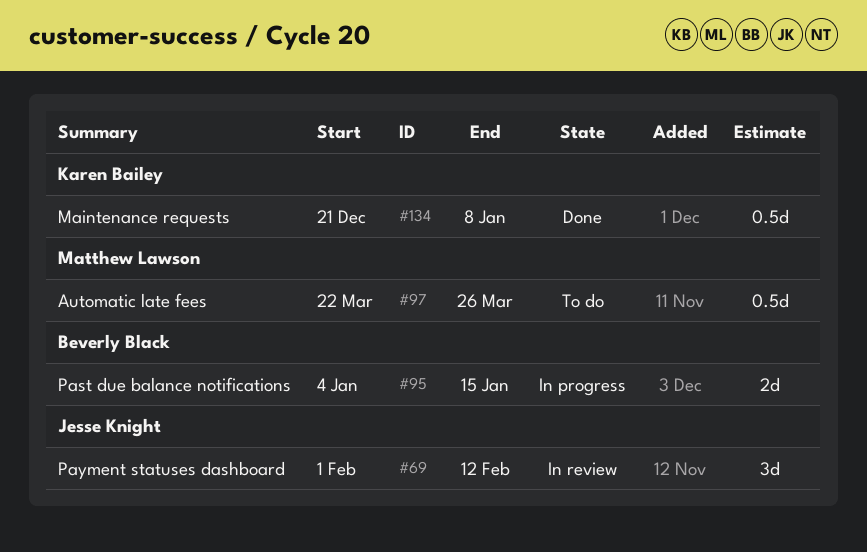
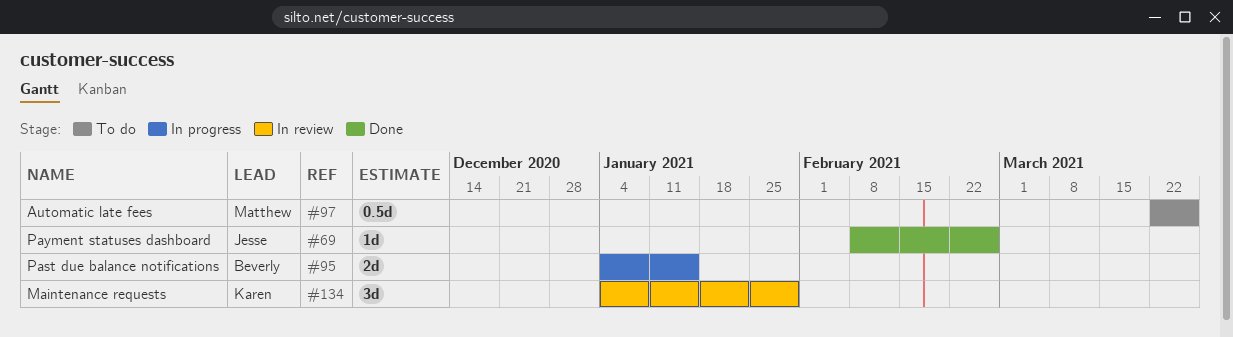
#69, status: In review -> Done
#69, estimate: 3d -> 1d
#69, start: Feb 1 -> Feb 8
#69, due: Feb 12 -> Feb 26
#134, status: Done -> In review
#134, estimate: 0.5d -> 3d
#134, start: Dec 21 -> Jan 4
#134, due: Jan 8 -> Jan 29

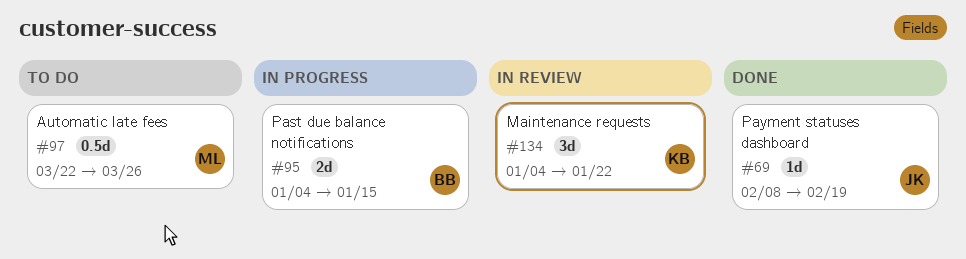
#69, due: Feb 26 -> Feb 19
#134, due: Jan 29 -> Jan 22

